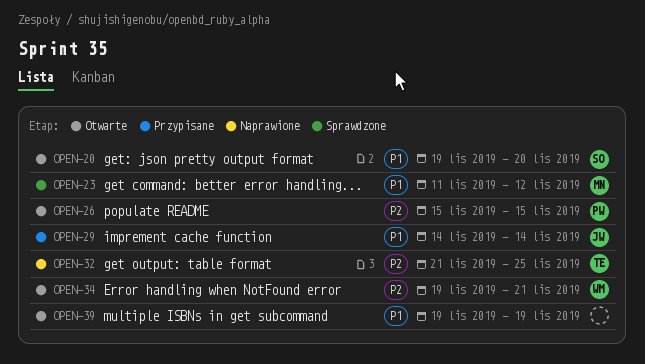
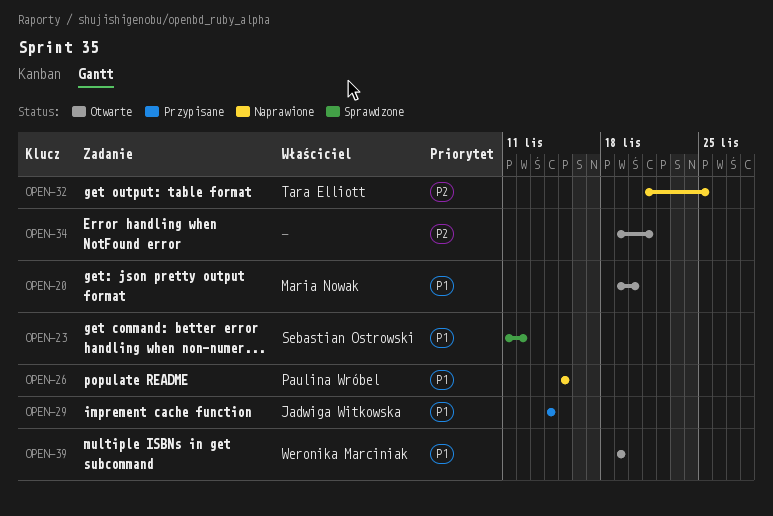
OPEN-20, owner: Sebastian Ostrowski -> Maria Nowak
OPEN-23, owner: Maria Nowak -> Sebastian Ostrowski
OPEN-26, status: Otwarte -> Naprawione
OPEN-26, priority: P2 -> P1
OPEN-34, owner: Weronika Marciniak -> none
OPEN-39, owner: none -> Weronika Marciniak

